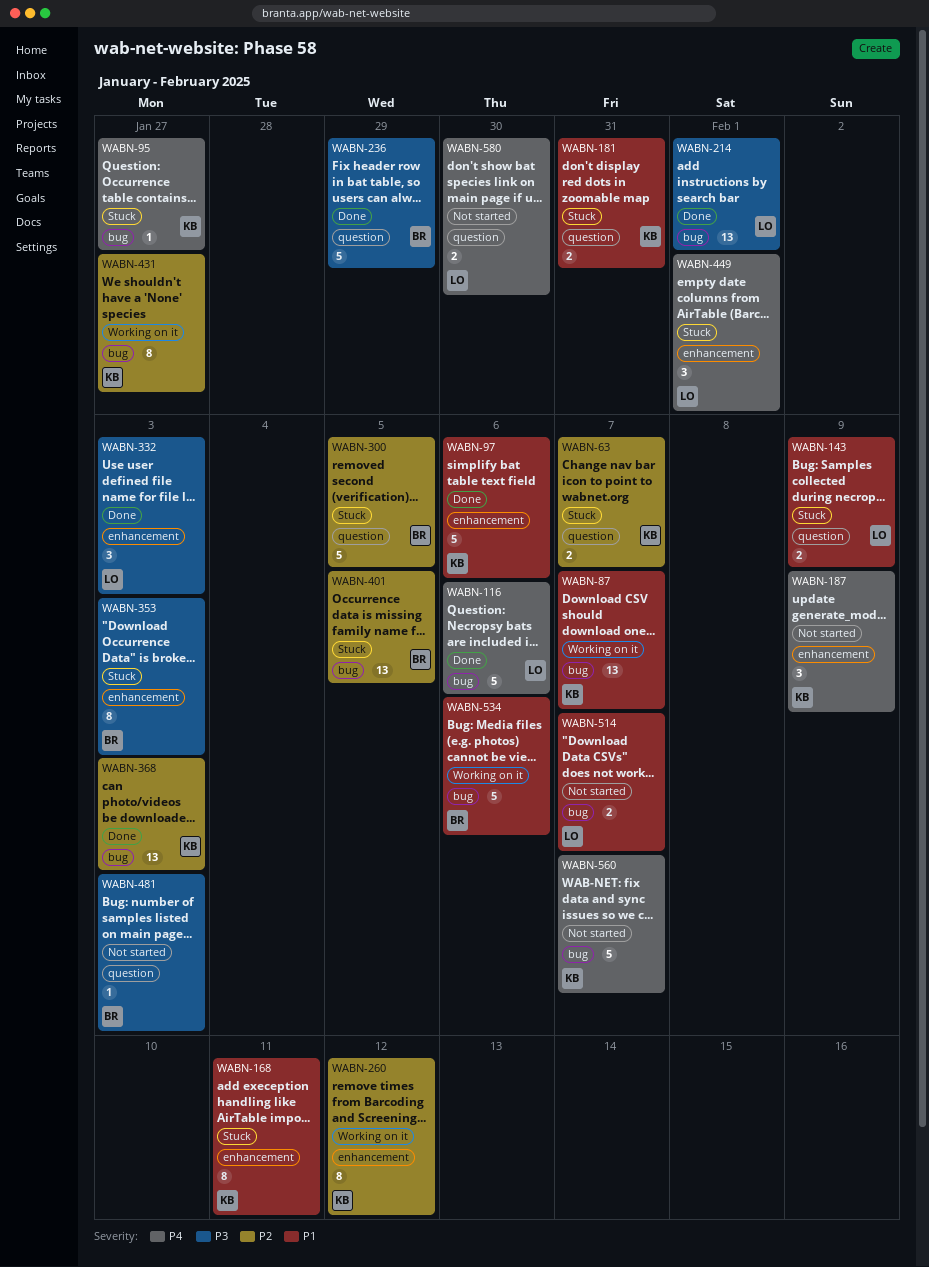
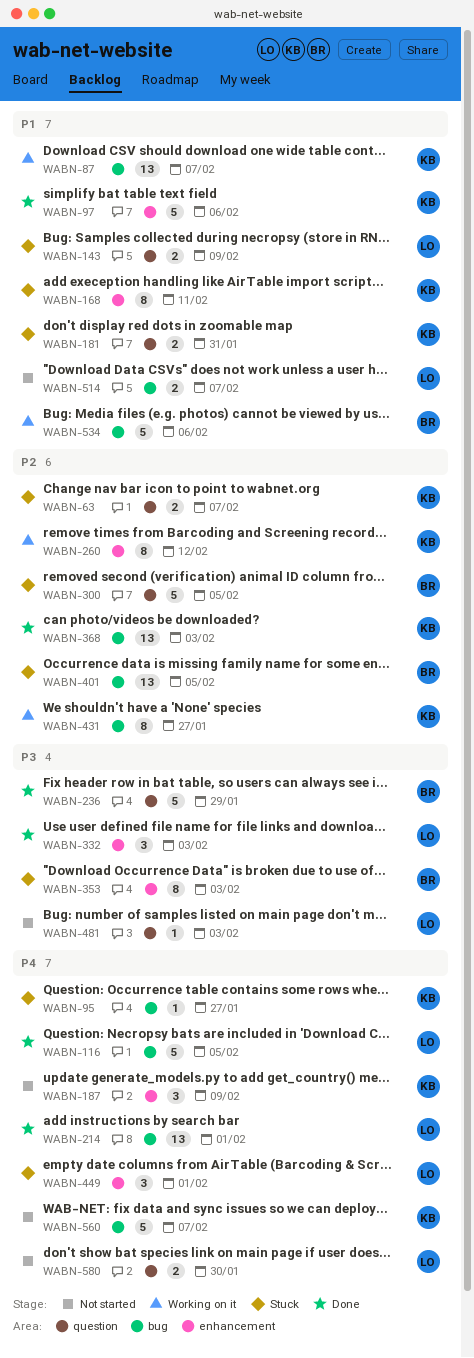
WABN-116, due: Feb 6 -> Feb 5
WABN-214, priority: P3 -> P4
WABN-481, owner: BR -> LO

